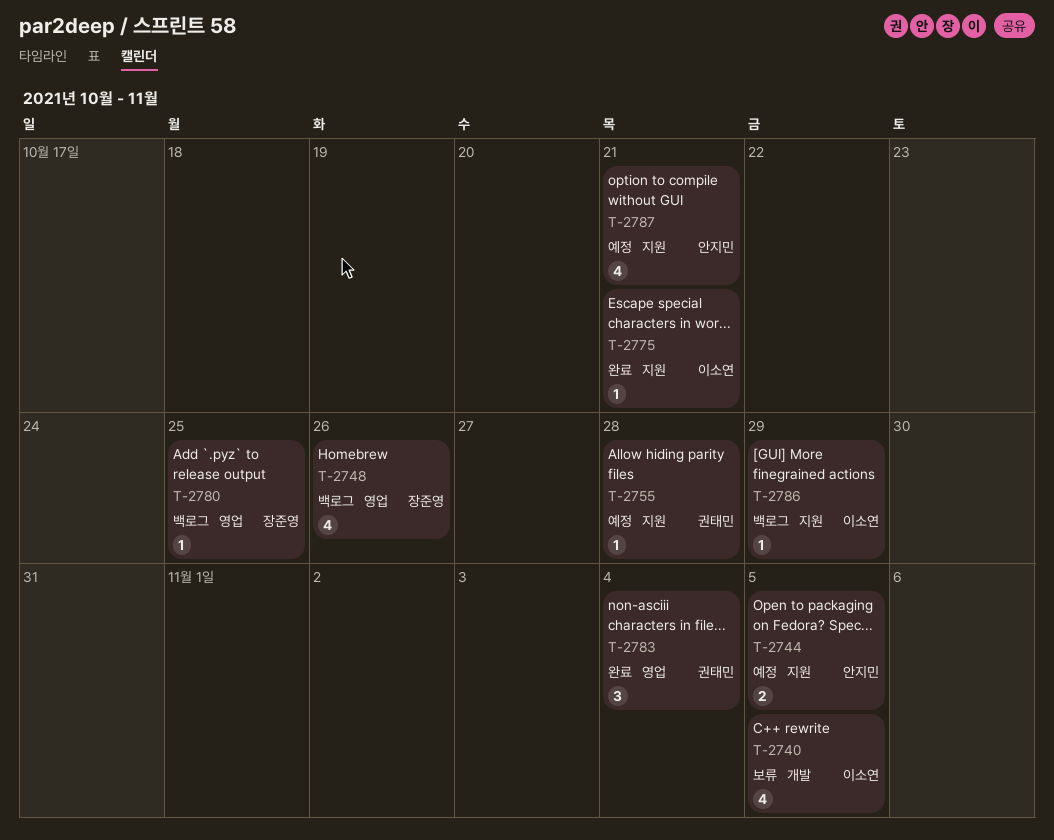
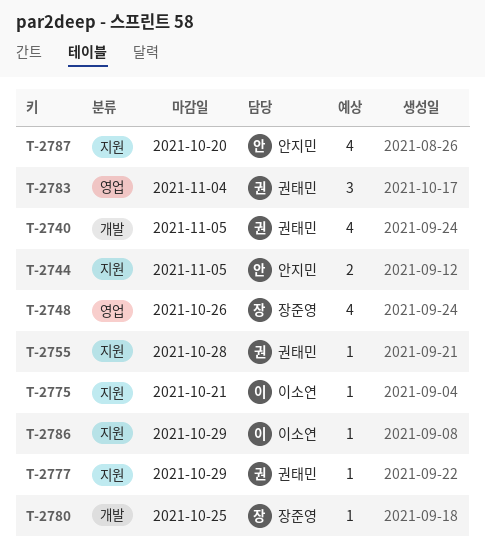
T-2740, owner: 이소연 -> 권태민
T-2777: none -> present
T-2780, label: 영업 -> 개발
T-2787, due: Oct 21 -> Oct 20

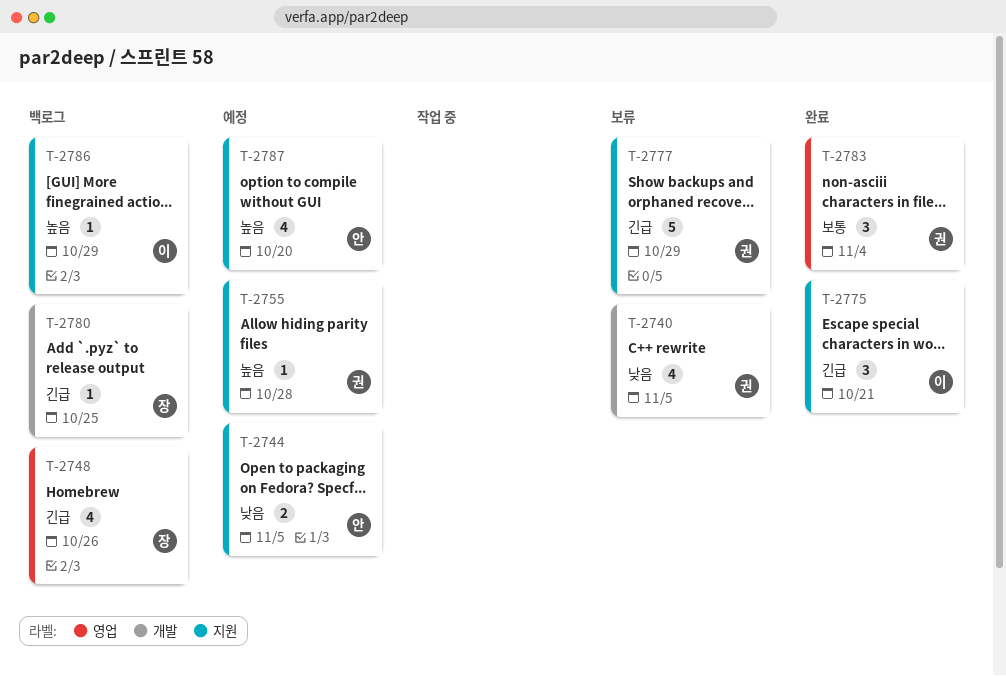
T-2775, estimate: 1 -> 3
T-2777, estimate: 1 -> 5

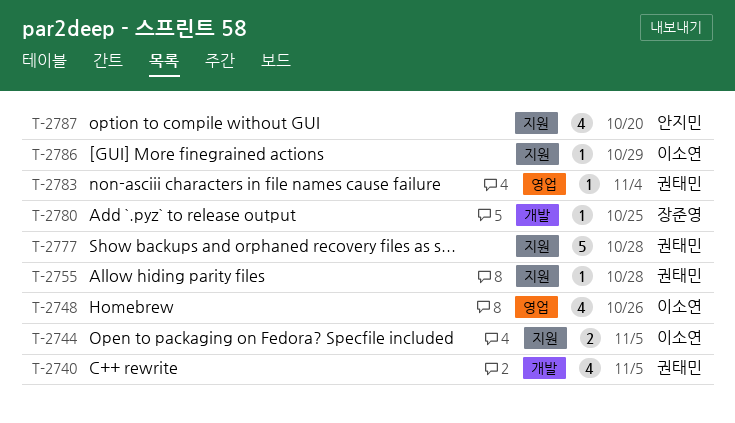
T-2744, owner: 안지민 -> 이소연
T-2748, owner: 장준영 -> 이소연
T-2775: present -> none
T-2777, due: Oct 29 -> Oct 28
T-2783, estimate: 3 -> 1

